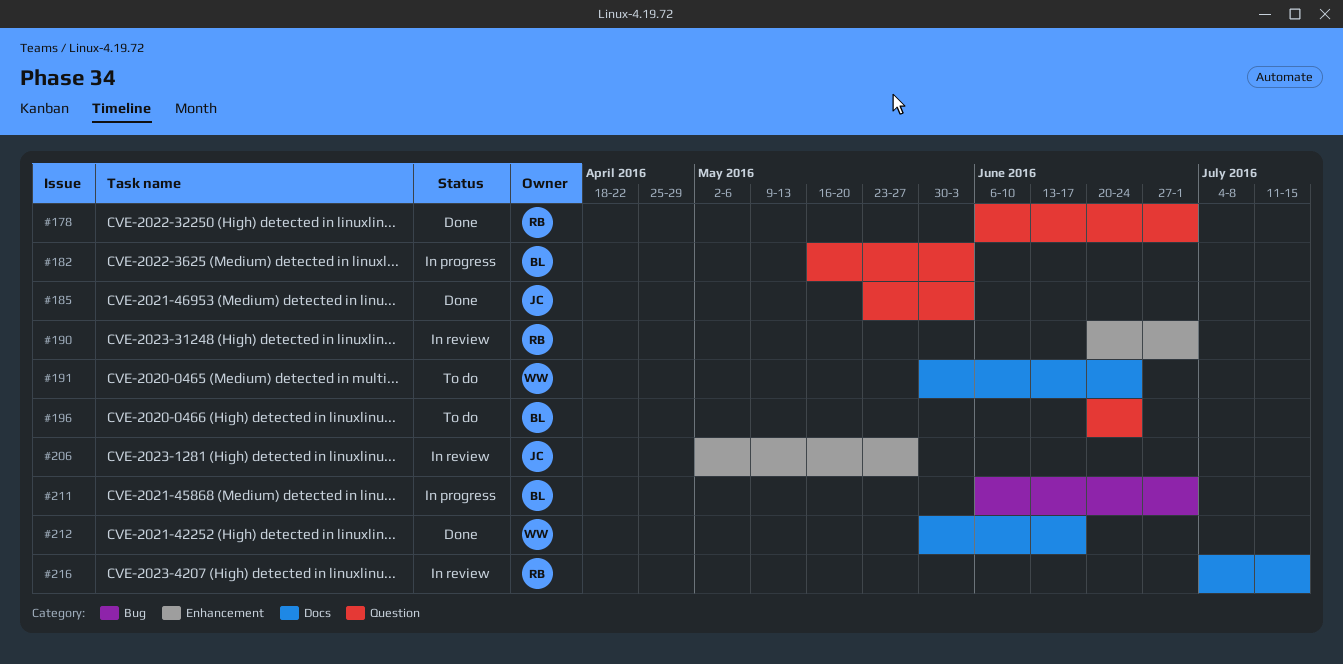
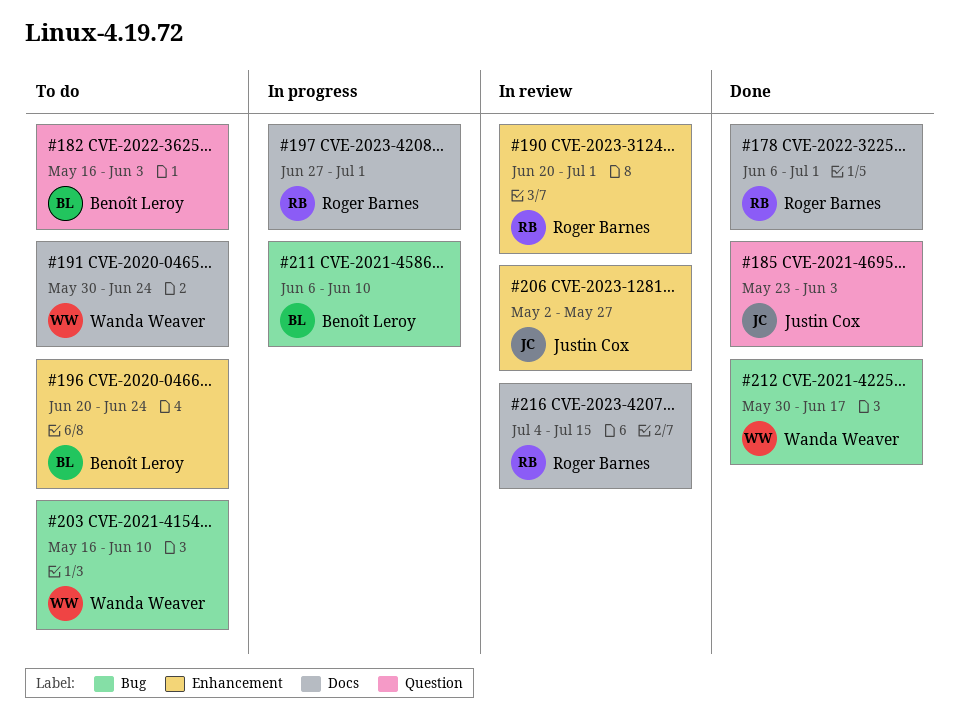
#178, label: Question -> Docs
#182, status: In progress -> To do
#196, label: Question -> Enhancement
#197: none -> present
#203: none -> present
#211, due: Jul 1 -> Jun 10
#212, label: Docs -> Bug

